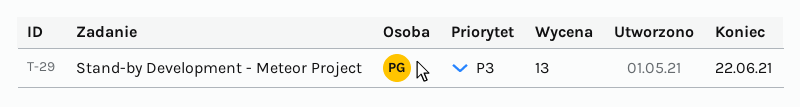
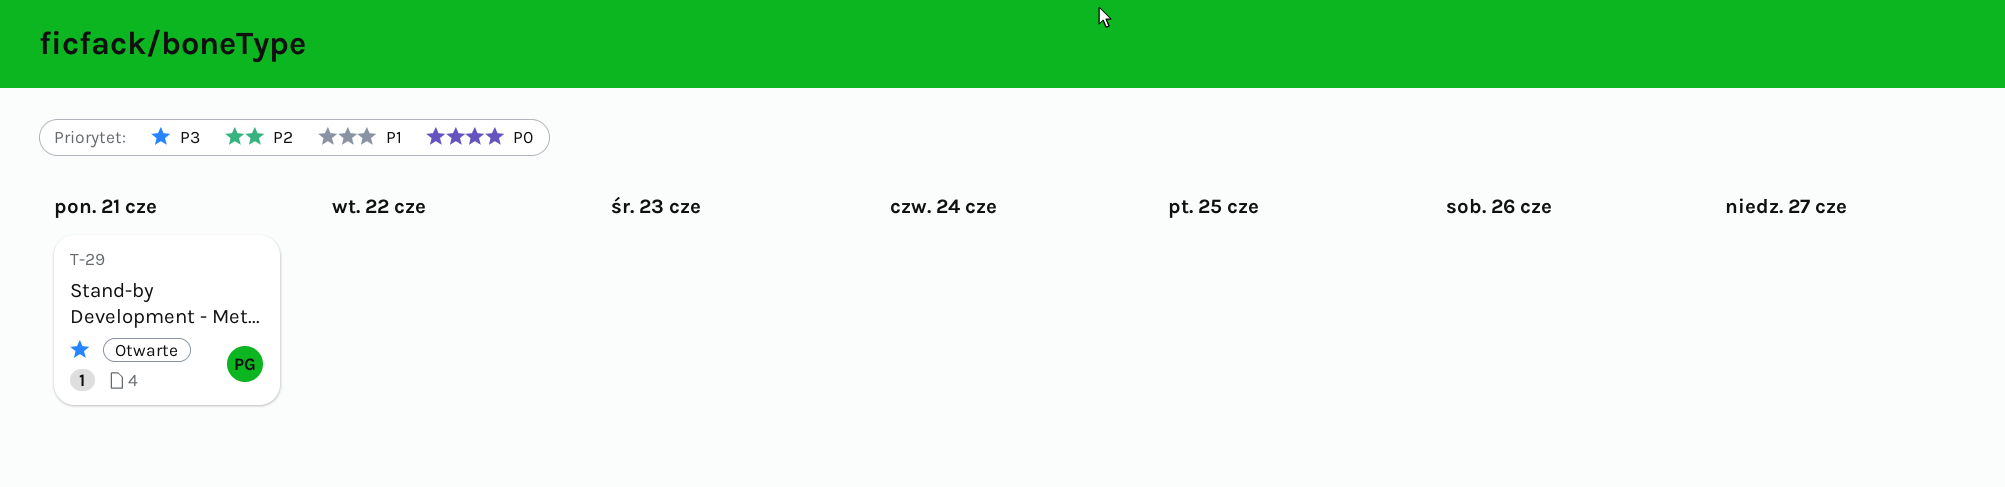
T-29, estimate: 13 -> 1
T-29, due: Jun 22 -> Jun 21

